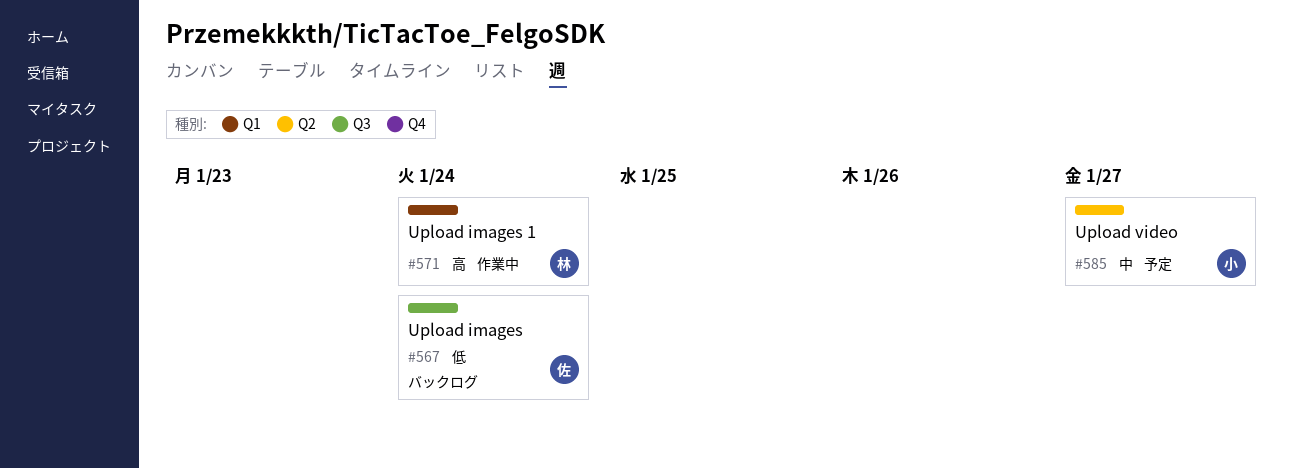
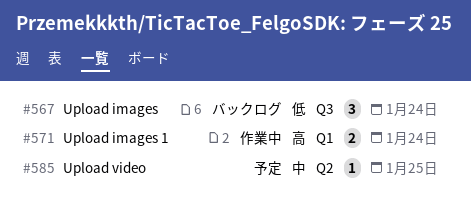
#585, due: Jan 27 -> Jan 25

